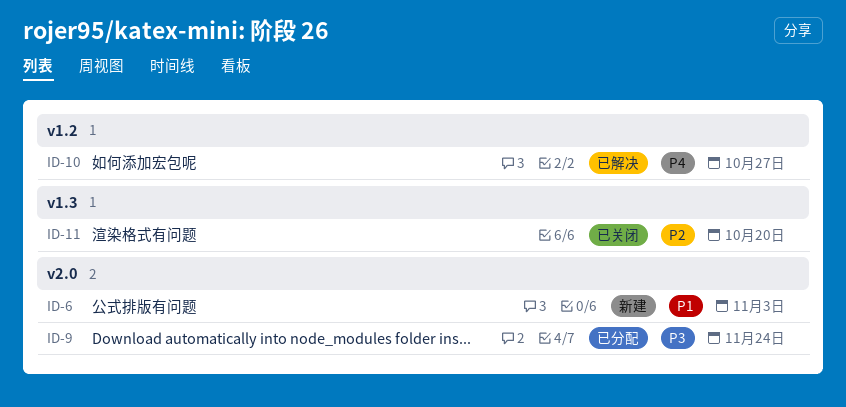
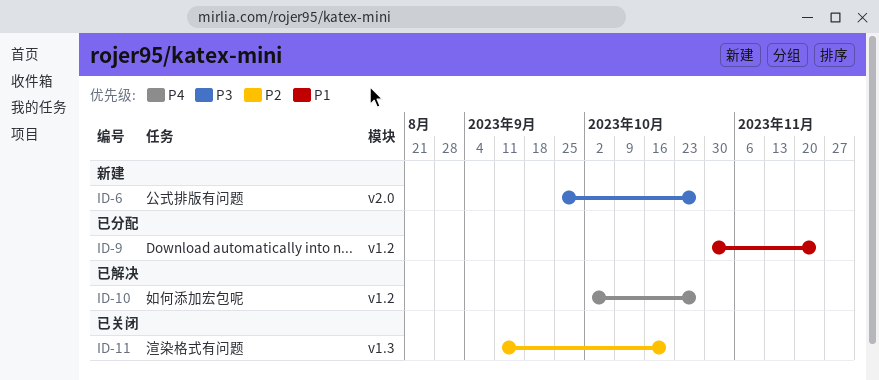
ID-6, priority: P1 -> P3
ID-6, due: Nov 3 -> Oct 27
ID-9, priority: P3 -> P1
ID-9, label: v2.0 -> v1.2

